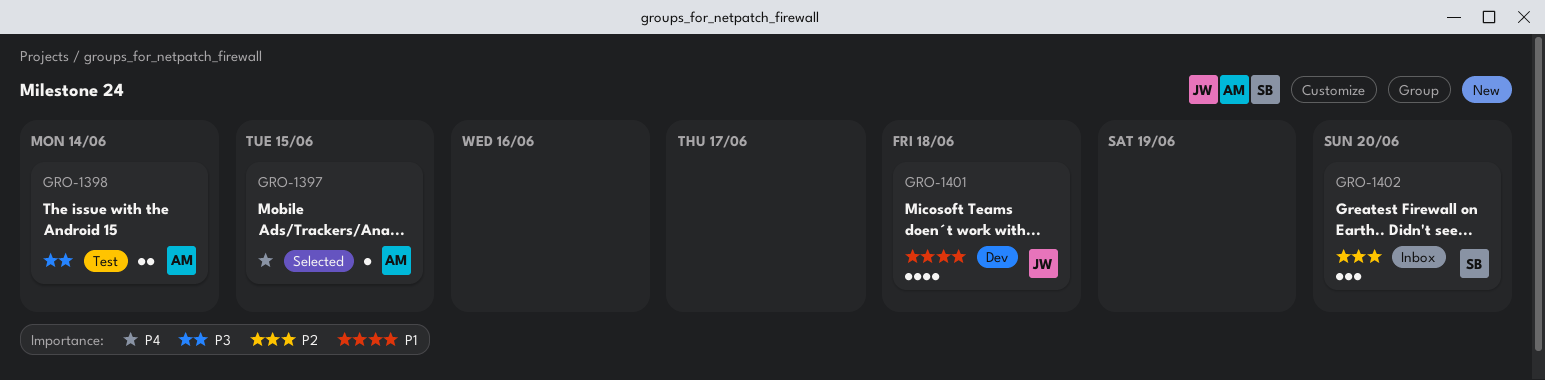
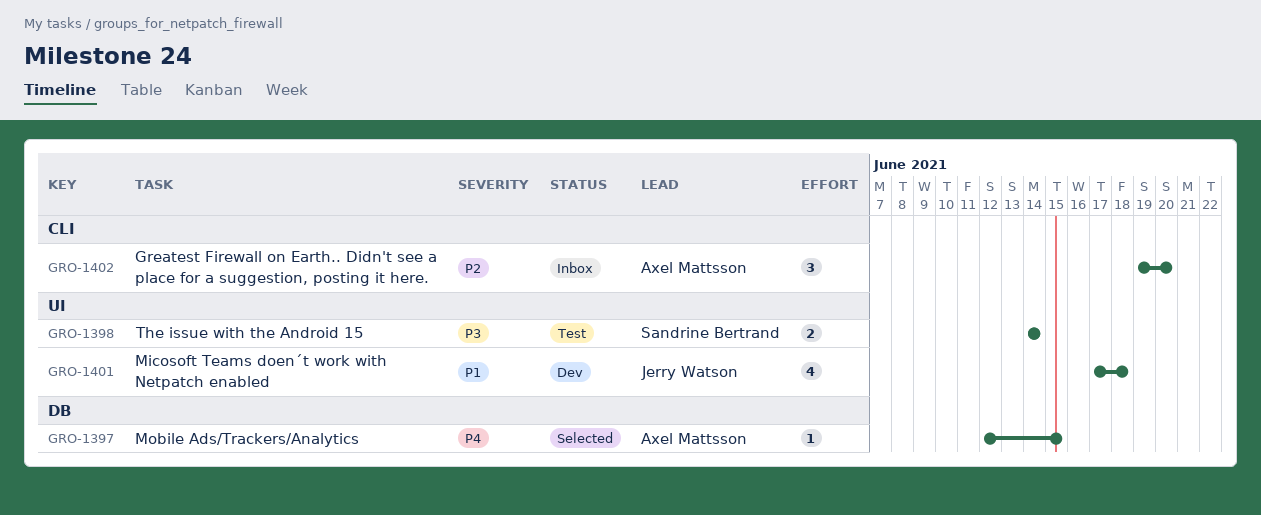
GRO-1398, owner: Axel Mattsson -> Sandrine Bertrand
GRO-1402, owner: Sandrine Bertrand -> Axel Mattsson

